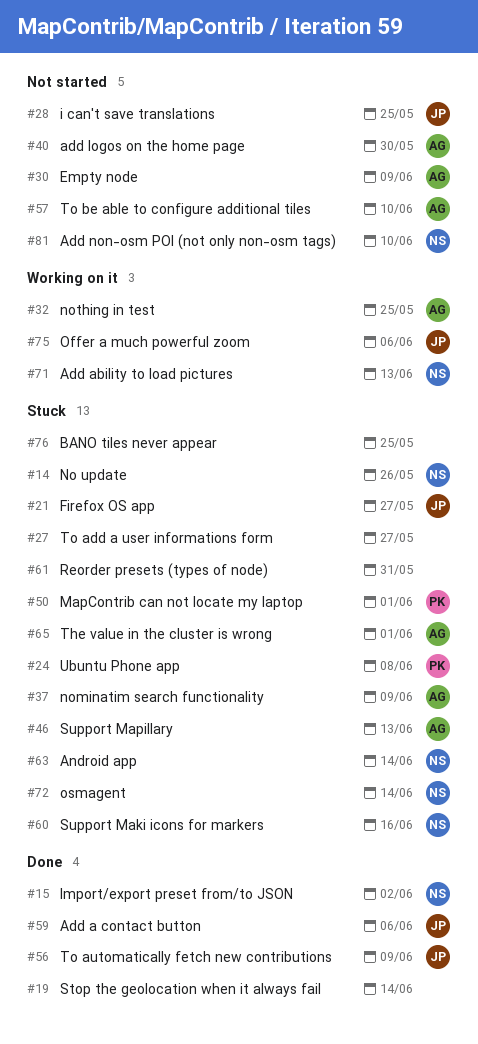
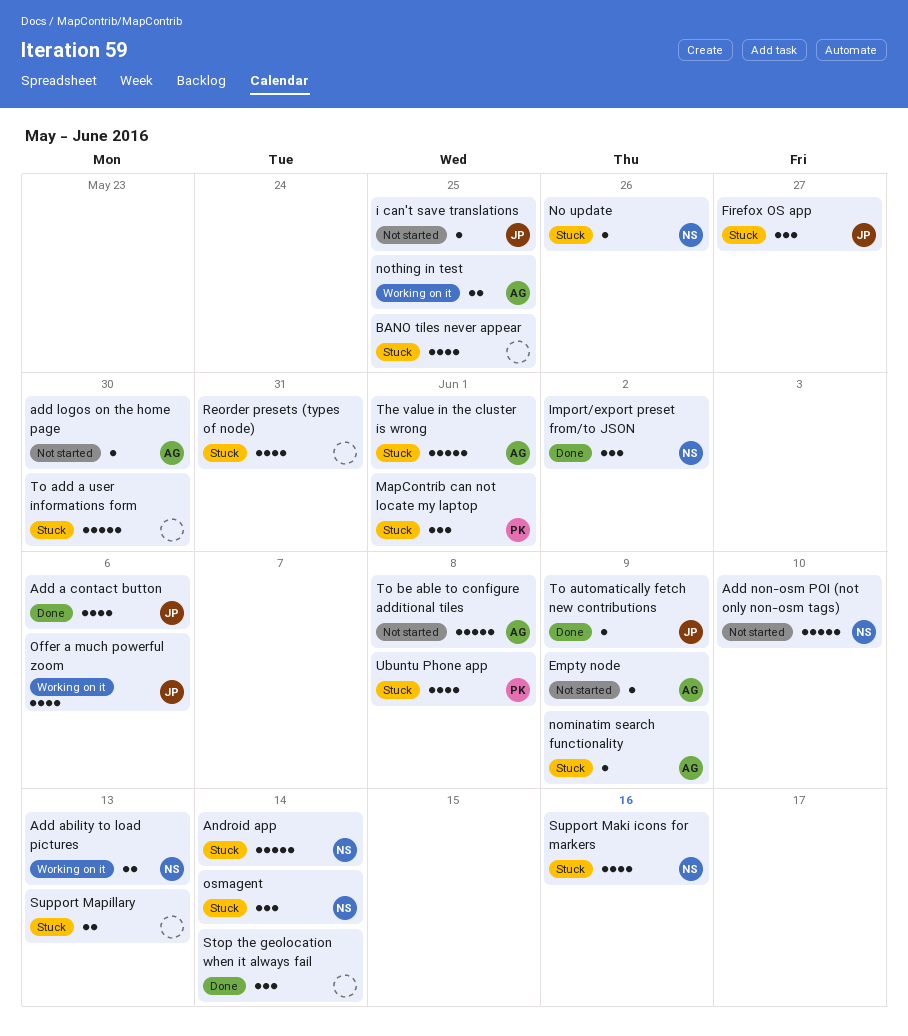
Support Mapillary, owner: AG -> none
To add a user informations form, due: May 27 -> May 30
To be able to configure additional tiles, due: Jun 10 -> Jun 8

